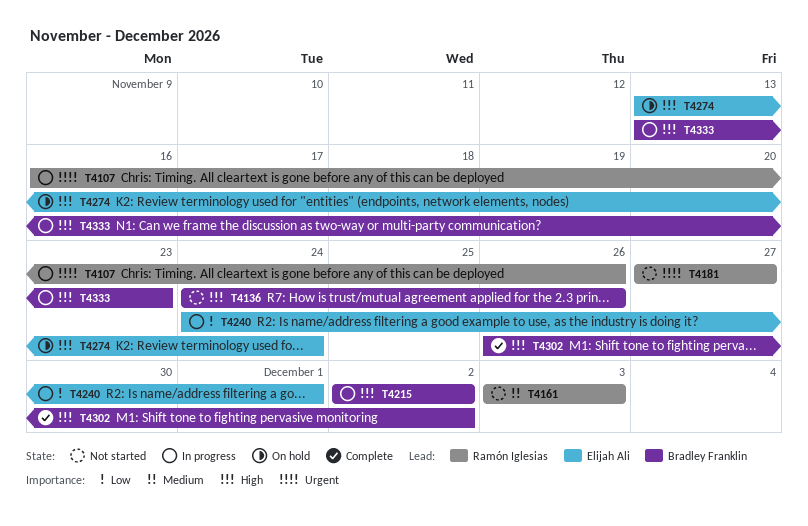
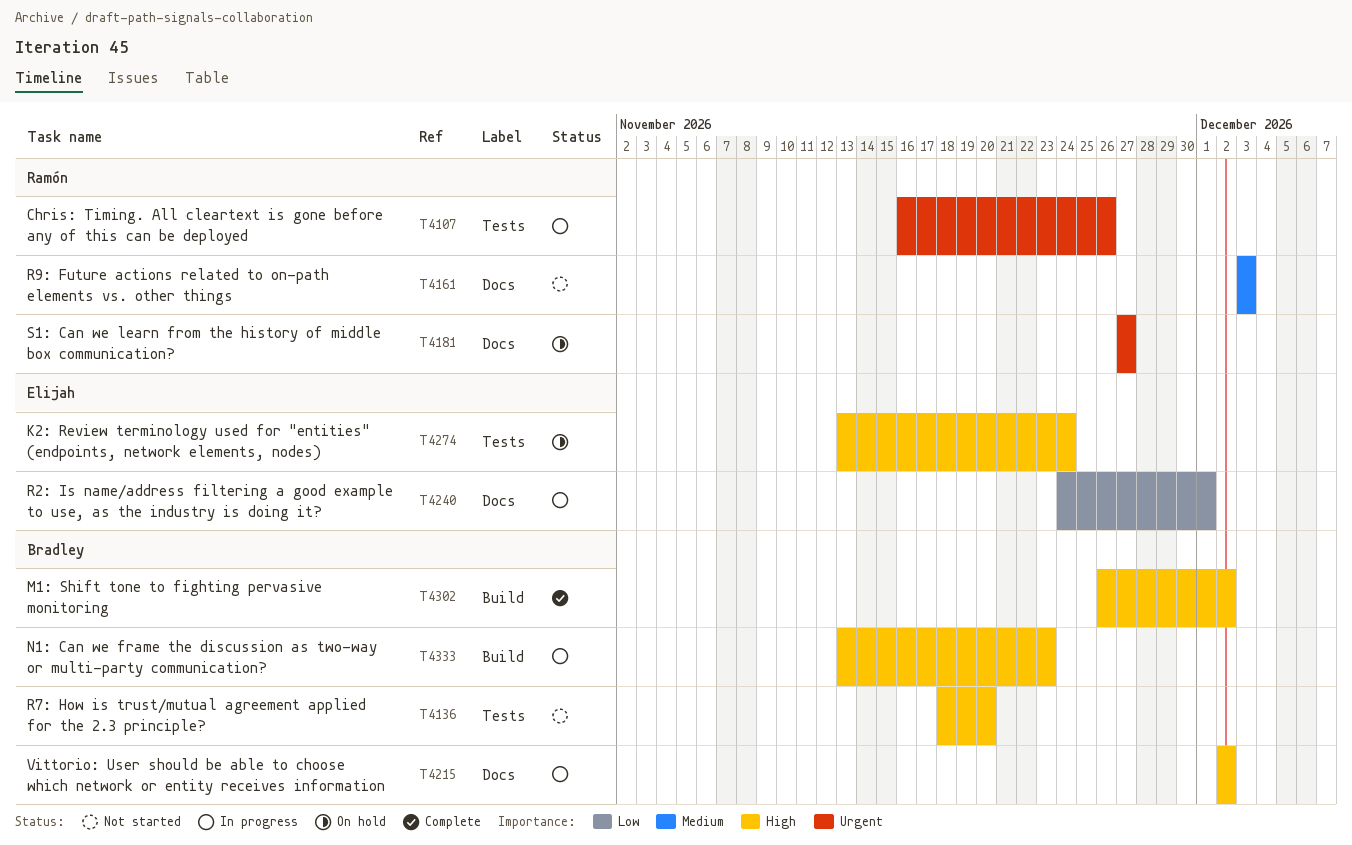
T4136, start: Nov 24 -> Nov 18
T4136, due: Nov 26 -> Nov 20
T4181, status: Not started -> On hold

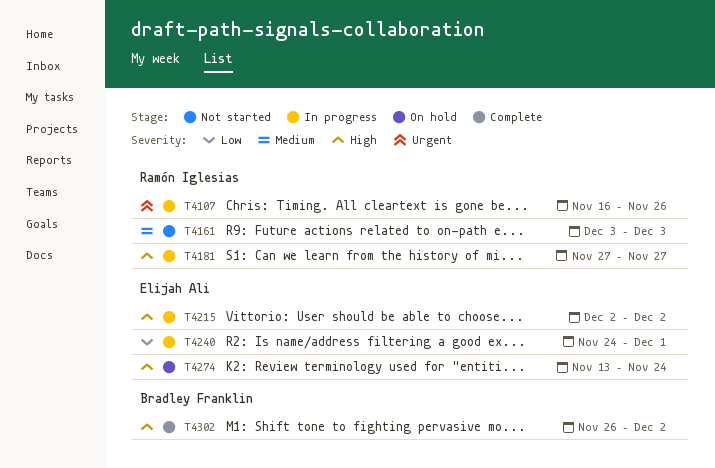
T4136: present -> none
T4181, status: On hold -> In progress
T4181, priority: Urgent -> High
T4215, owner: Bradley Franklin -> Elijah Ali
T4333: present -> none

